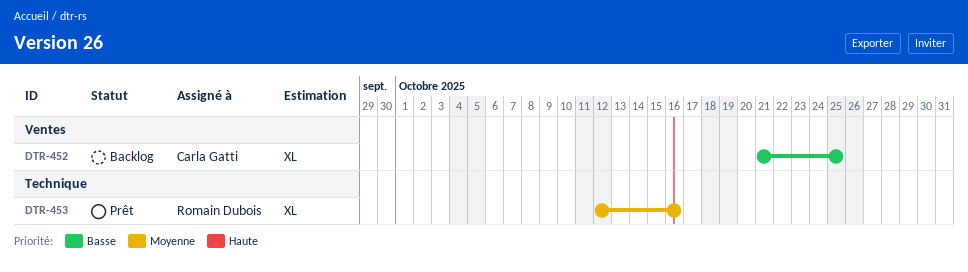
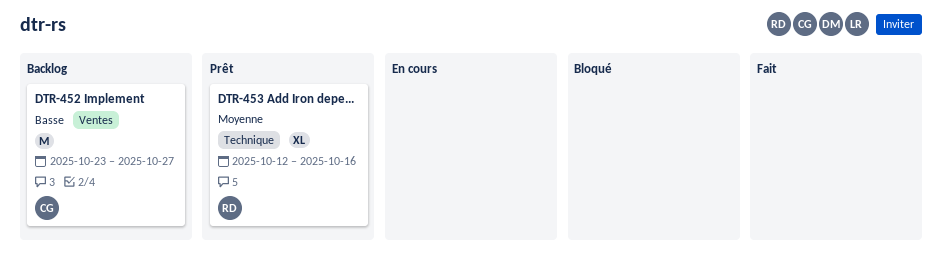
DTR-452, estimate: XL -> M
DTR-452, start: Oct 21 -> Oct 23
DTR-452, due: Oct 25 -> Oct 27

